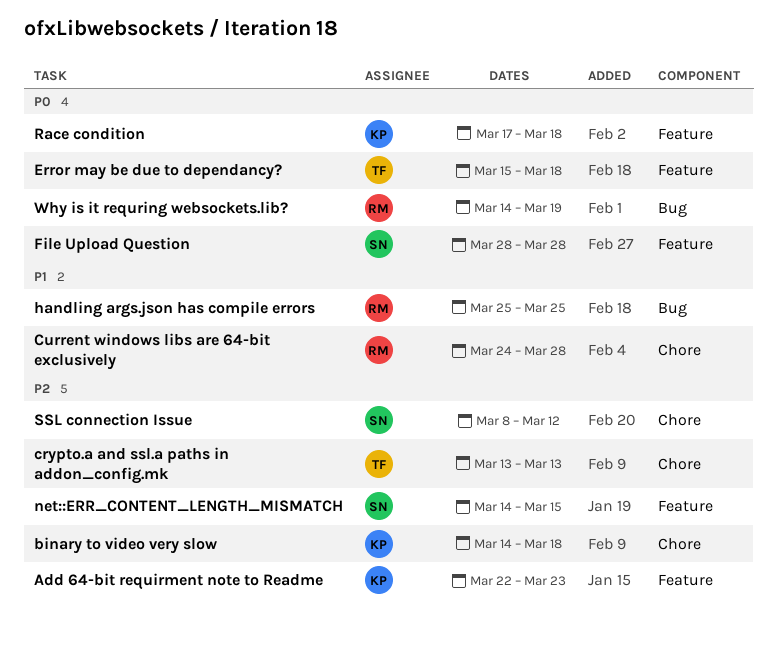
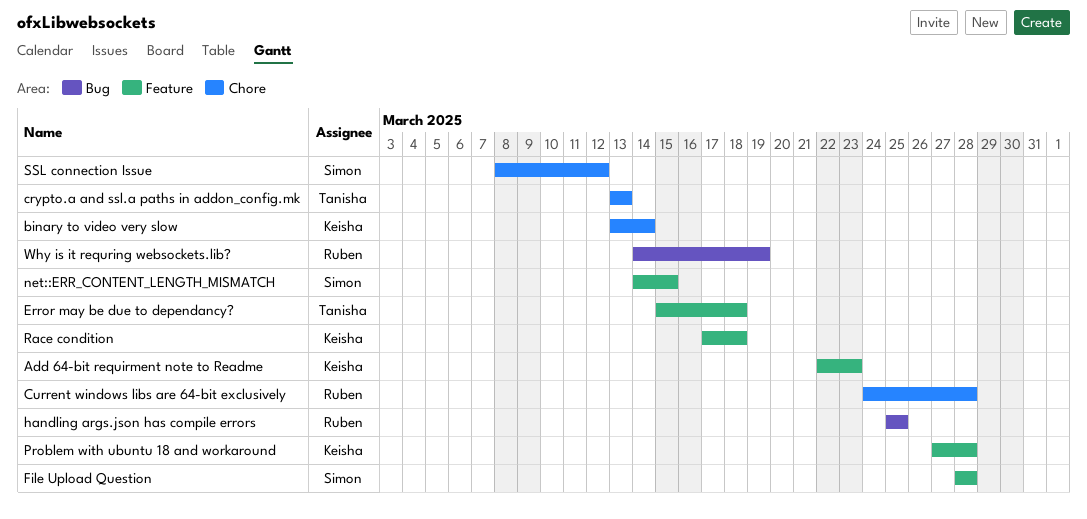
binary to video very slow, start: Mar 14 -> Mar 13
binary to video very slow, due: Mar 18 -> Mar 14
Problem with ubuntu 18 and workaround: none -> present

